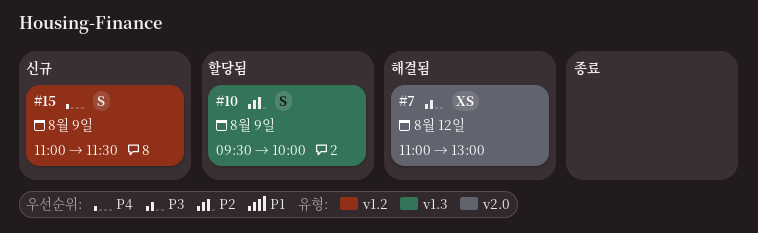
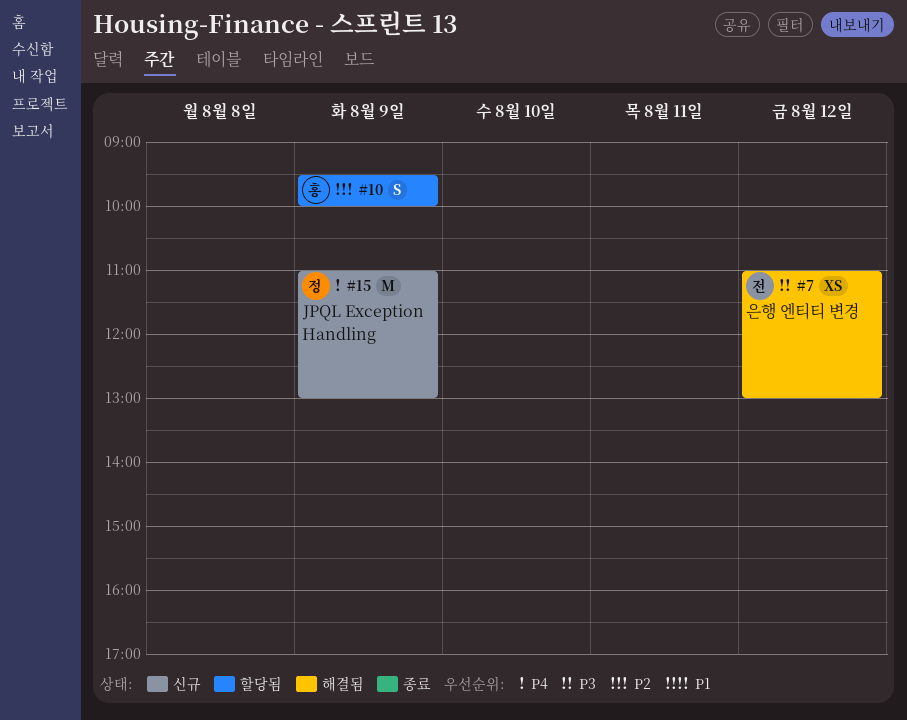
#15, estimate: S -> M
#15, ends: 11:30 -> 13:00

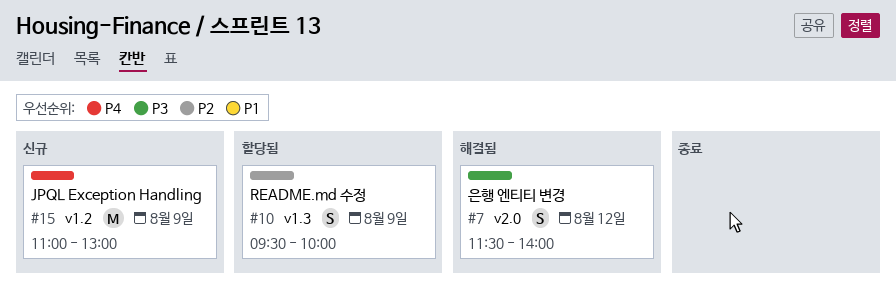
#7, estimate: XS -> S
#7, begins: 11:00 -> 11:30
#7, ends: 13:00 -> 14:00

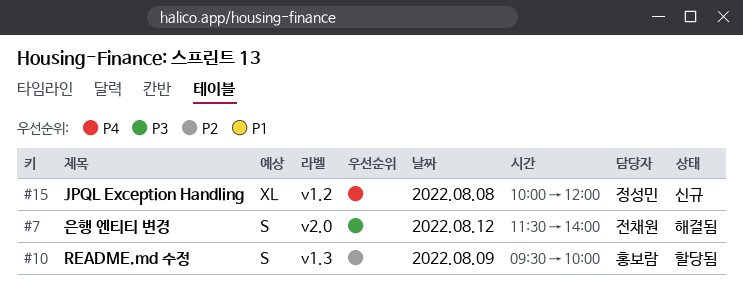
#15, estimate: M -> XL
#15, day: Aug 9 -> Aug 8
#15, begins: 11:00 -> 10:00
#15, ends: 13:00 -> 12:00

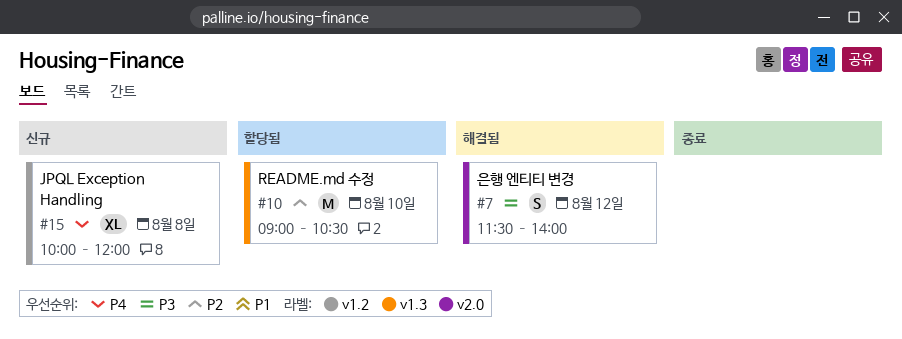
#10, estimate: S -> M
#10, day: Aug 9 -> Aug 10
#10, begins: 09:30 -> 09:00
#10, ends: 10:00 -> 10:30

